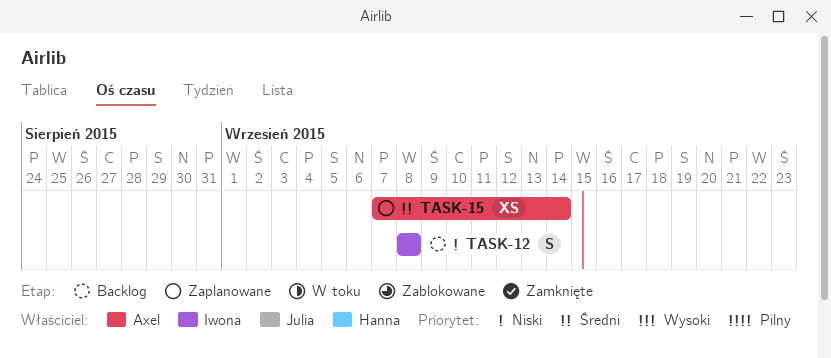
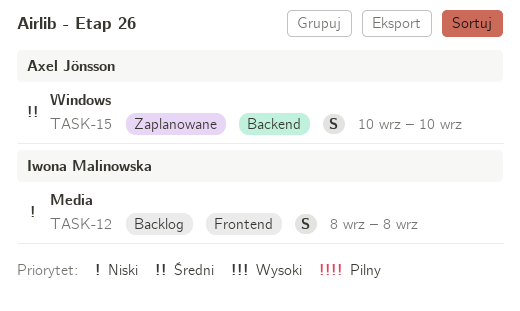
TASK-15, estimate: XS -> S
TASK-15, start: Sep 7 -> Sep 10
TASK-15, due: Sep 14 -> Sep 10

